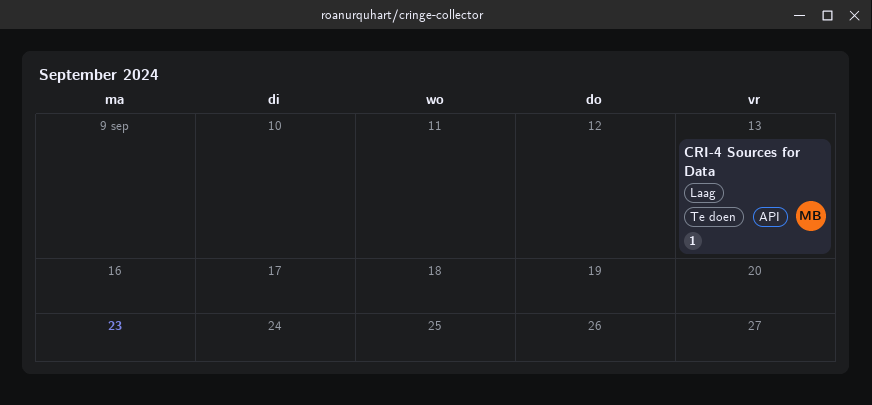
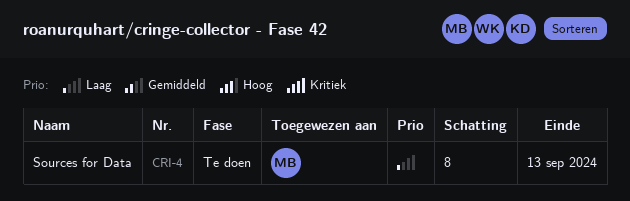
CRI-4, estimate: 1 -> 8

